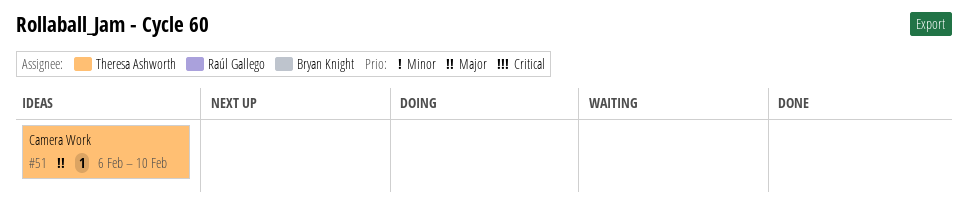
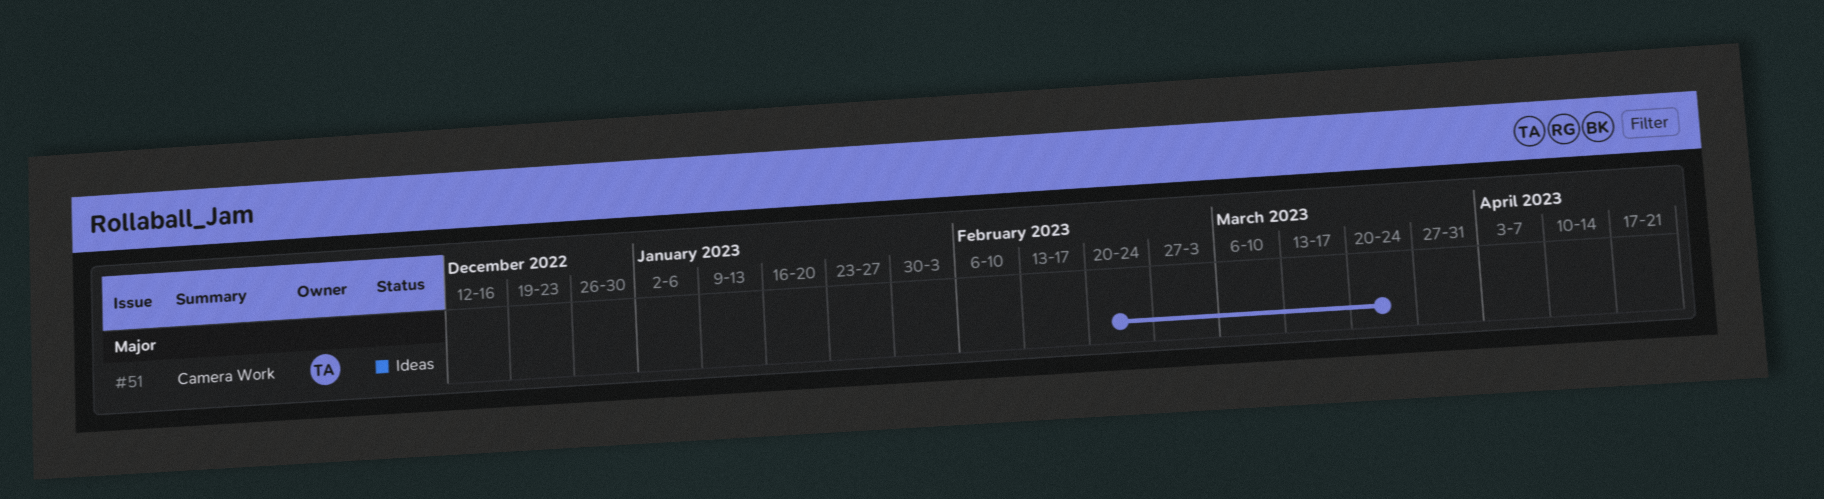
#51, start: Feb 6 -> Feb 20
#51, due: Feb 10 -> Mar 24

